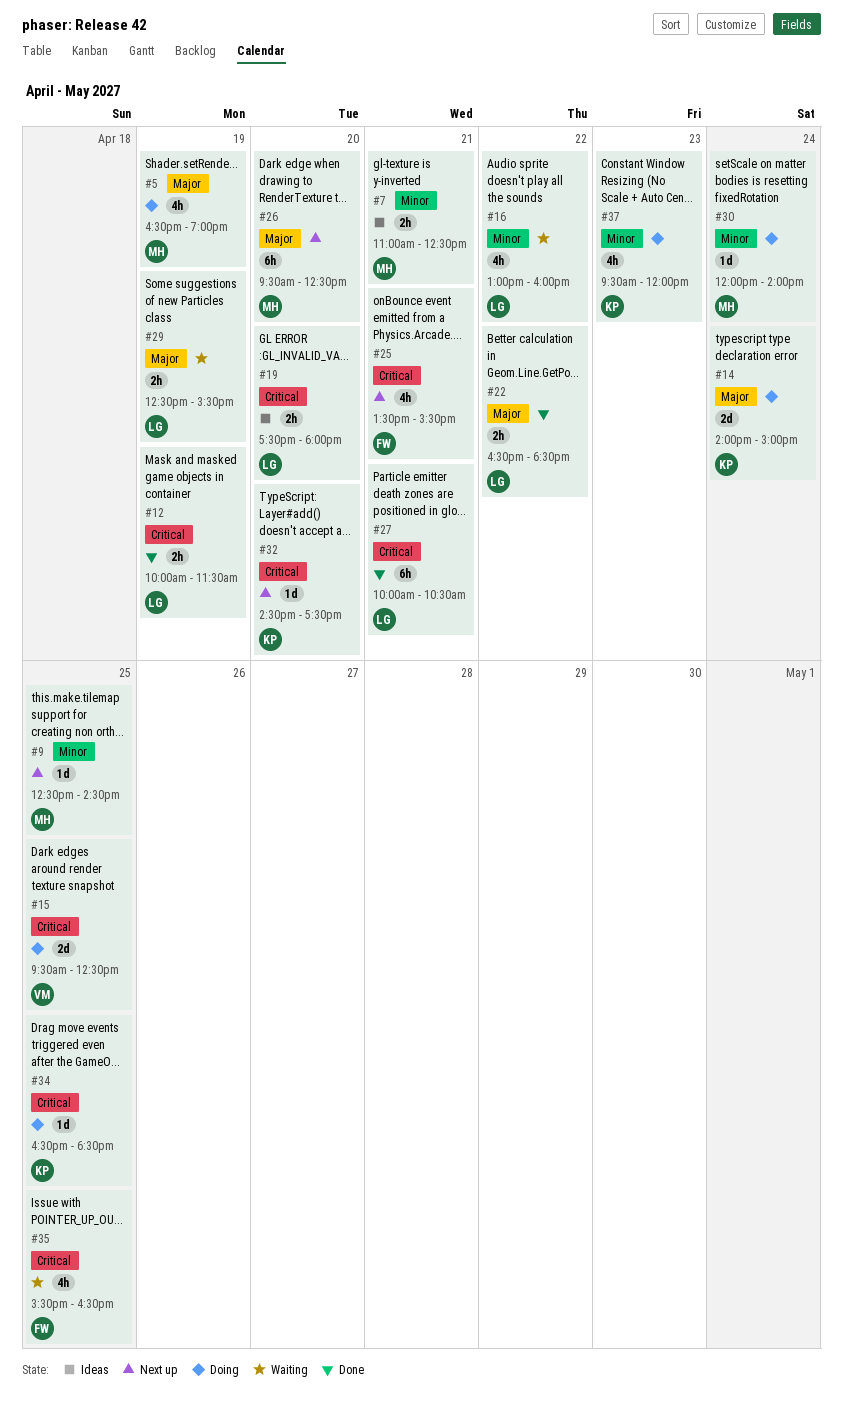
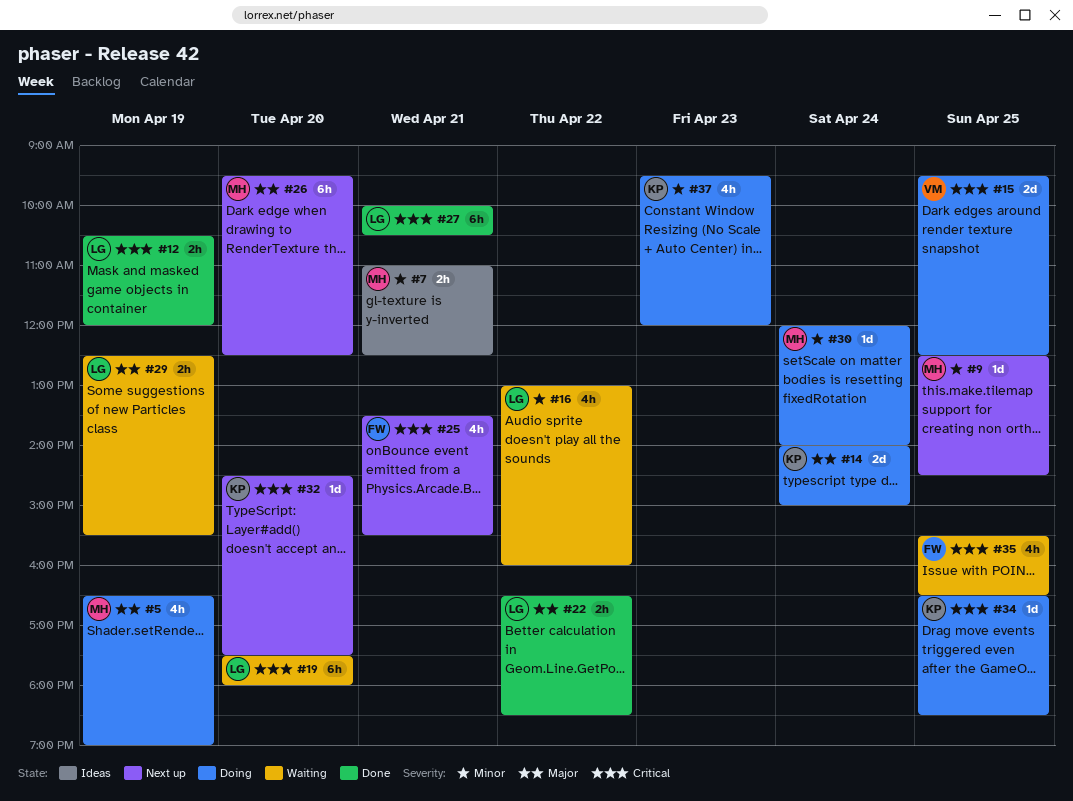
#12, begins: 10:00 -> 10:30
#12, ends: 11:30 -> 12:00
#19, status: Ideas -> Waiting
#19, estimate: 2h -> 6h

